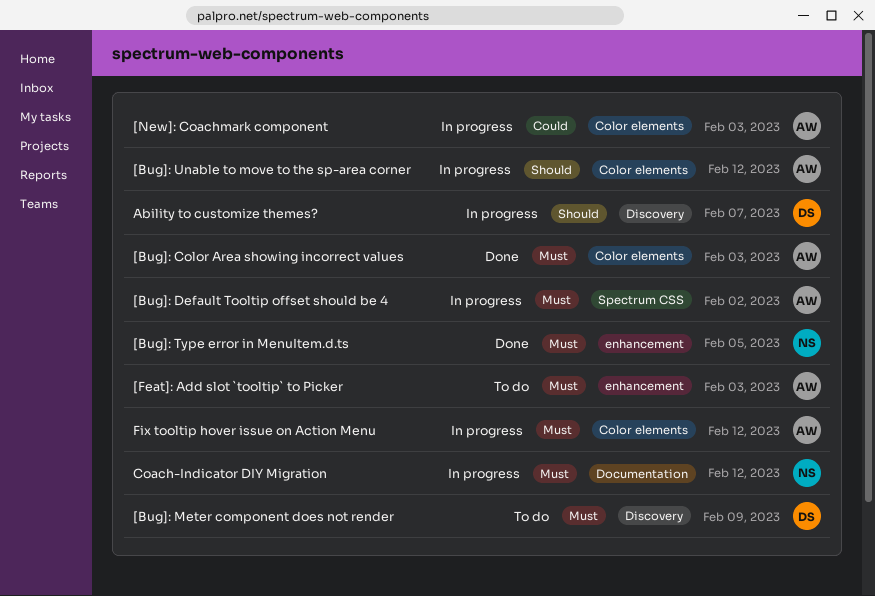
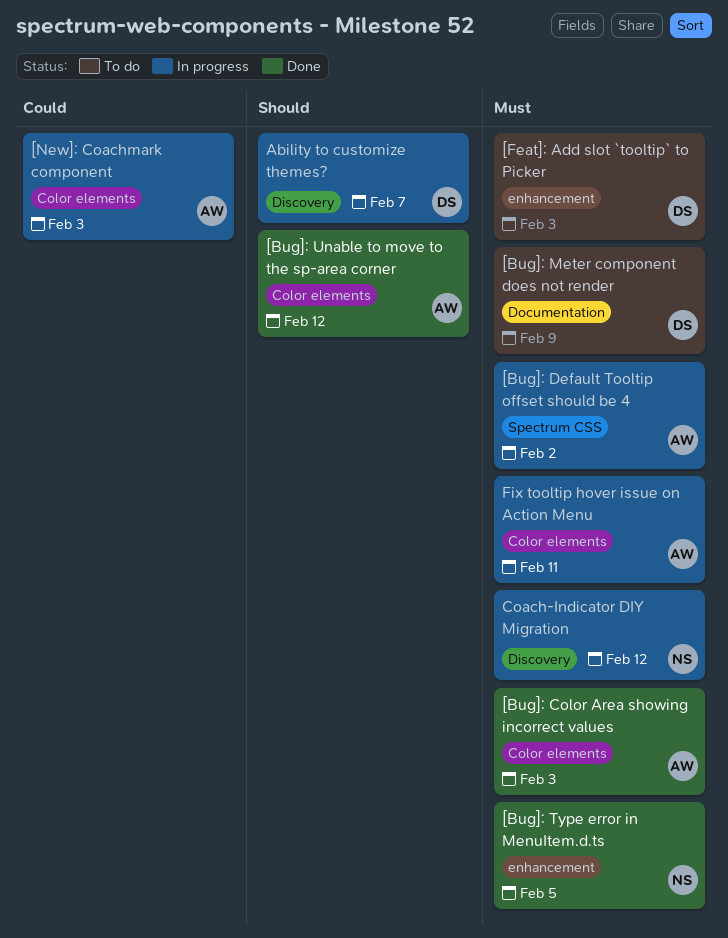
[Bug]: Meter component does not render, label: Discovery -> Documentation
[Bug]: Unable to move to the sp-area corner, status: In progress -> Done
[Feat]: Add slot `tooltip` to Picker, owner: AW -> DS
Coach-Indicator DIY Migration, label: Documentation -> Discovery
Fix tooltip hover issue on Action Menu, due: Feb 12 -> Feb 11

